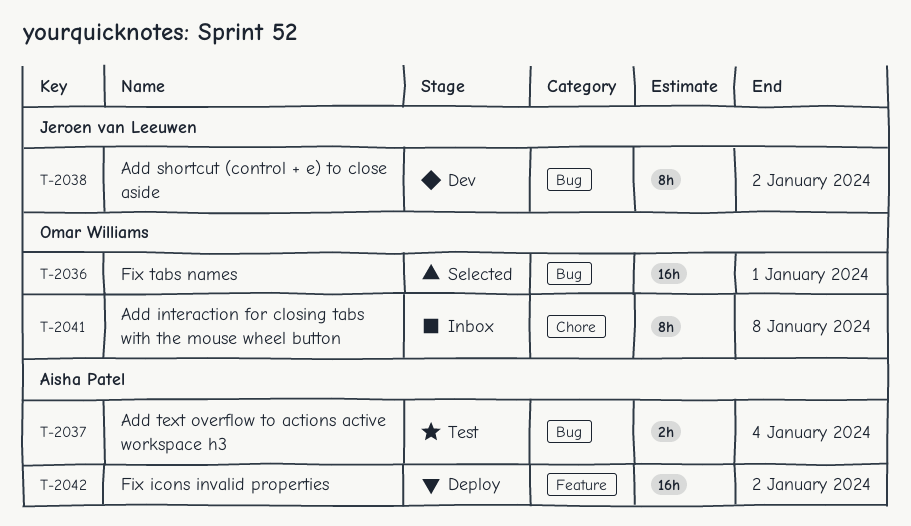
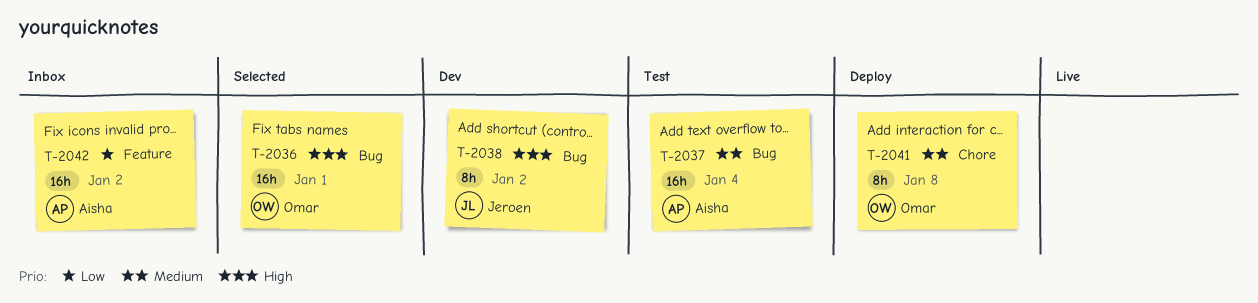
T-2037, estimate: 2h -> 16h
T-2041, status: Inbox -> Deploy
T-2042, status: Deploy -> Inbox

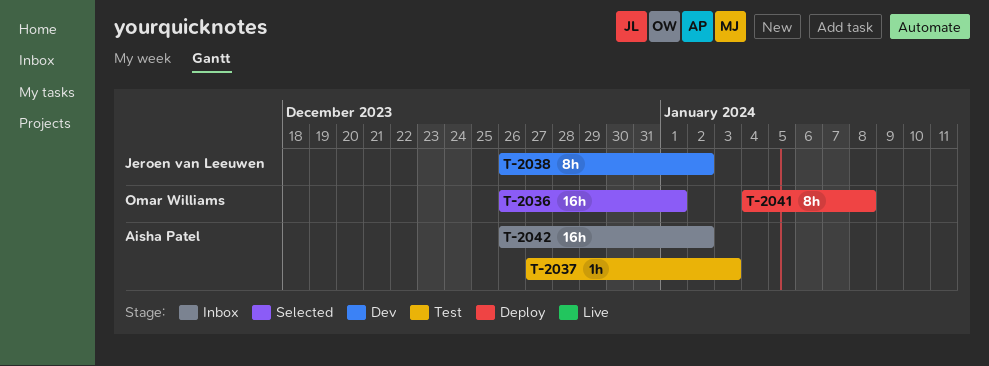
T-2037, estimate: 16h -> 1h
T-2037, due: Jan 4 -> Jan 3

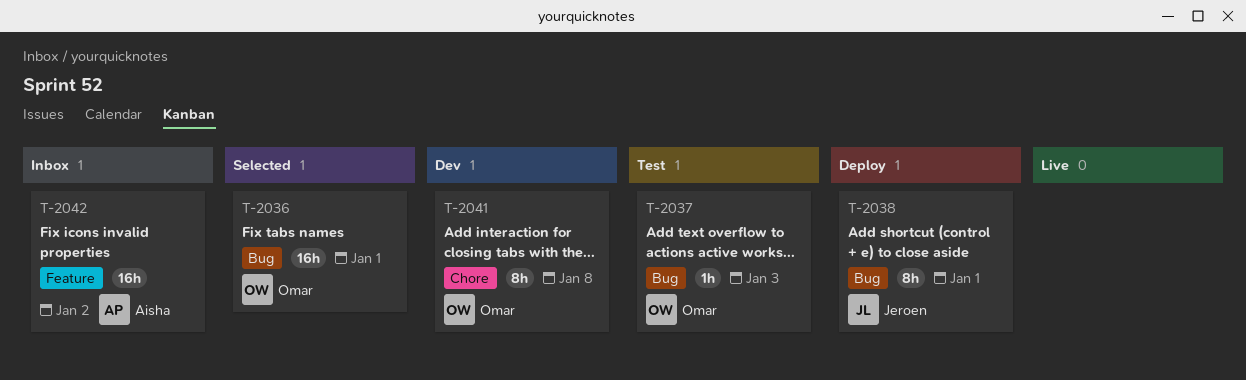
T-2037, owner: Aisha Patel -> Omar Williams
T-2038, status: Dev -> Deploy
T-2038, due: Jan 2 -> Jan 1
T-2041, status: Deploy -> Dev

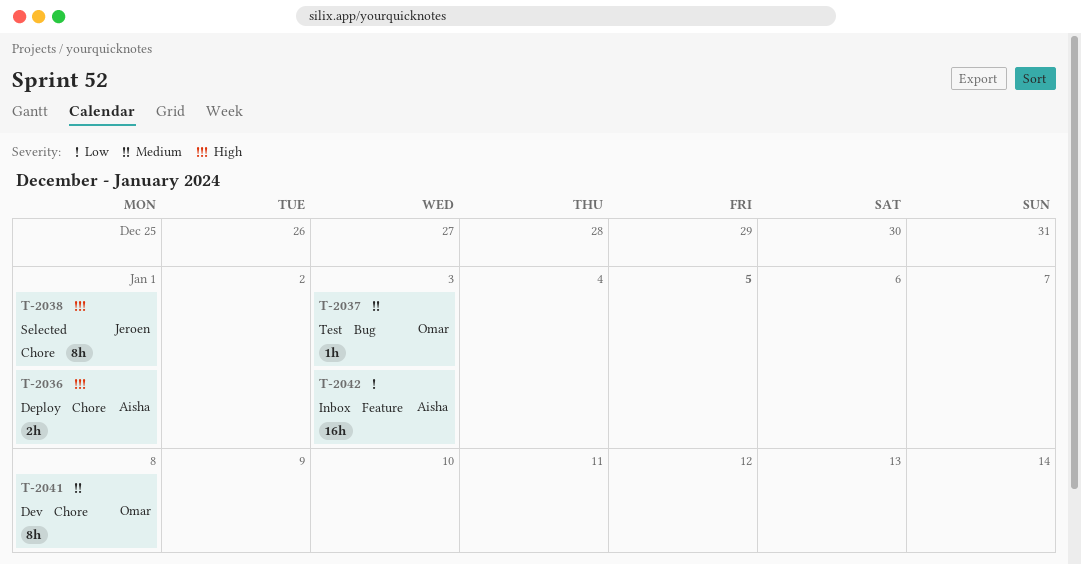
T-2036, status: Selected -> Deploy
T-2036, owner: Omar -> Aisha
T-2036, label: Bug -> Chore
T-2036, estimate: 16h -> 2h
T-2038, status: Deploy -> Selected
T-2038, label: Bug -> Chore
T-2042, due: Jan 2 -> Jan 3

